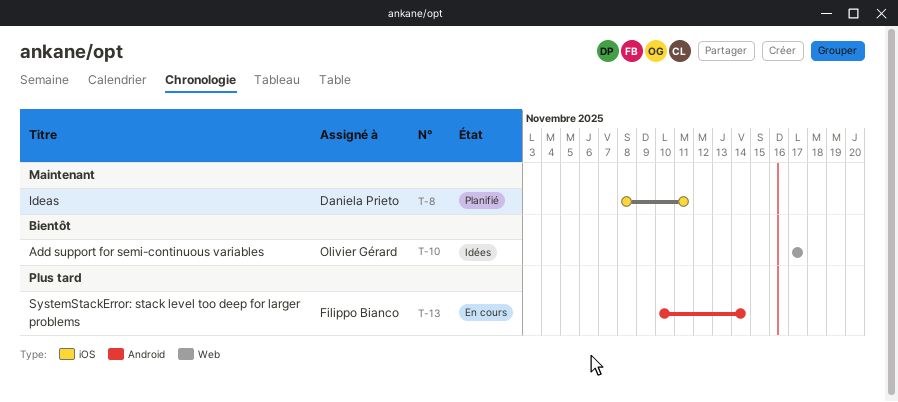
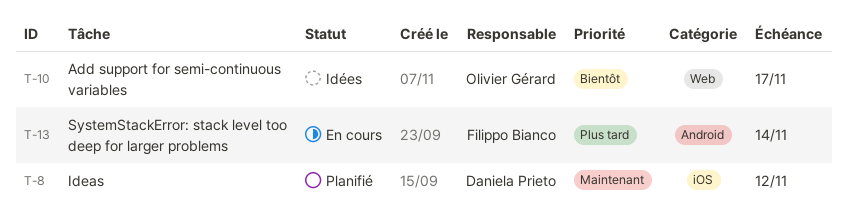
T-8, due: Nov 11 -> Nov 12

